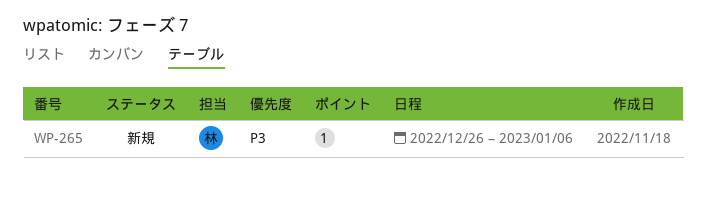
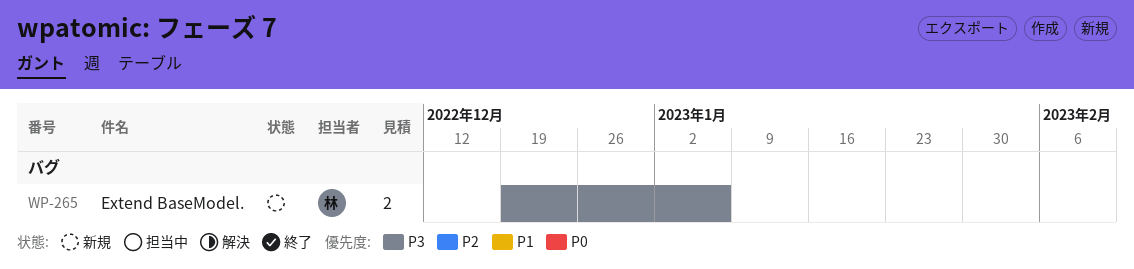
WP-265, estimate: 1 -> 2
WP-265, start: Dec 26 -> Dec 19

